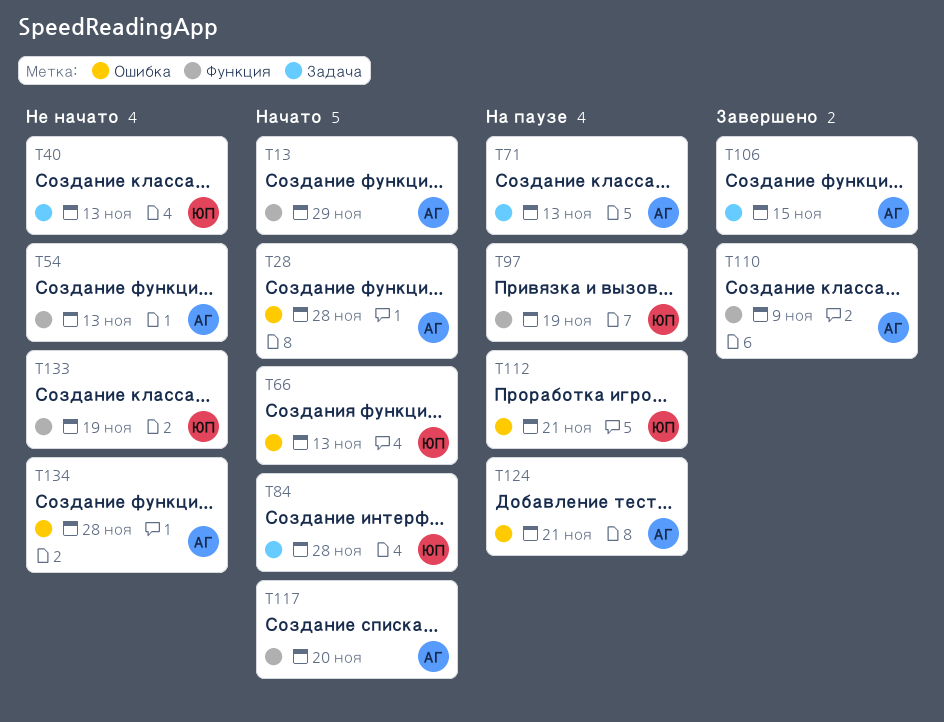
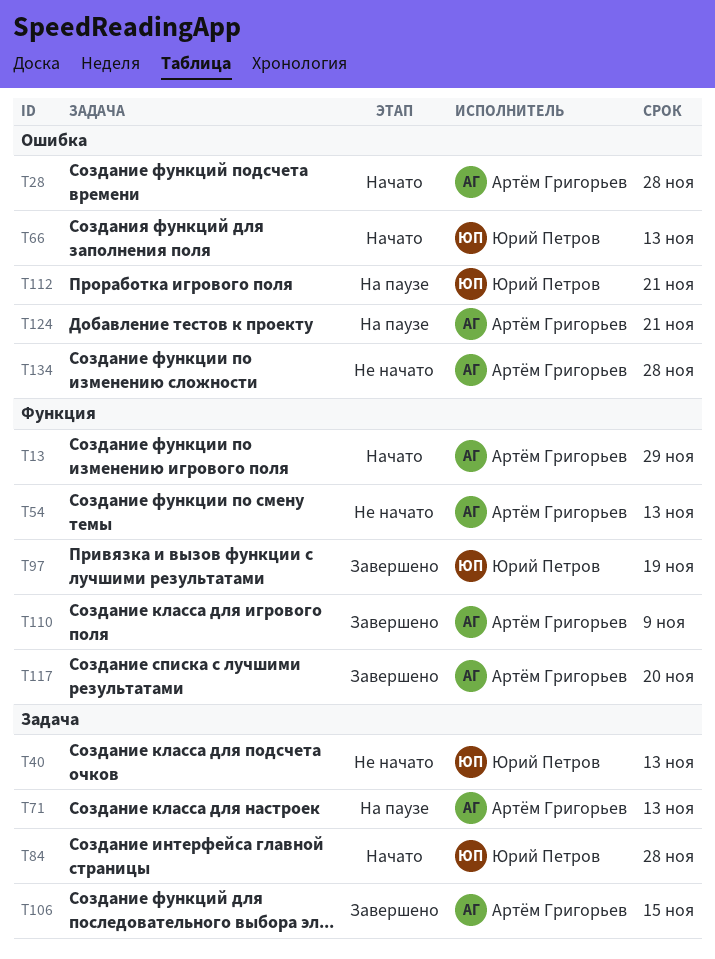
T97, status: На паузе -> Завершено
T117, status: Начато -> Завершено
T133: present -> none

